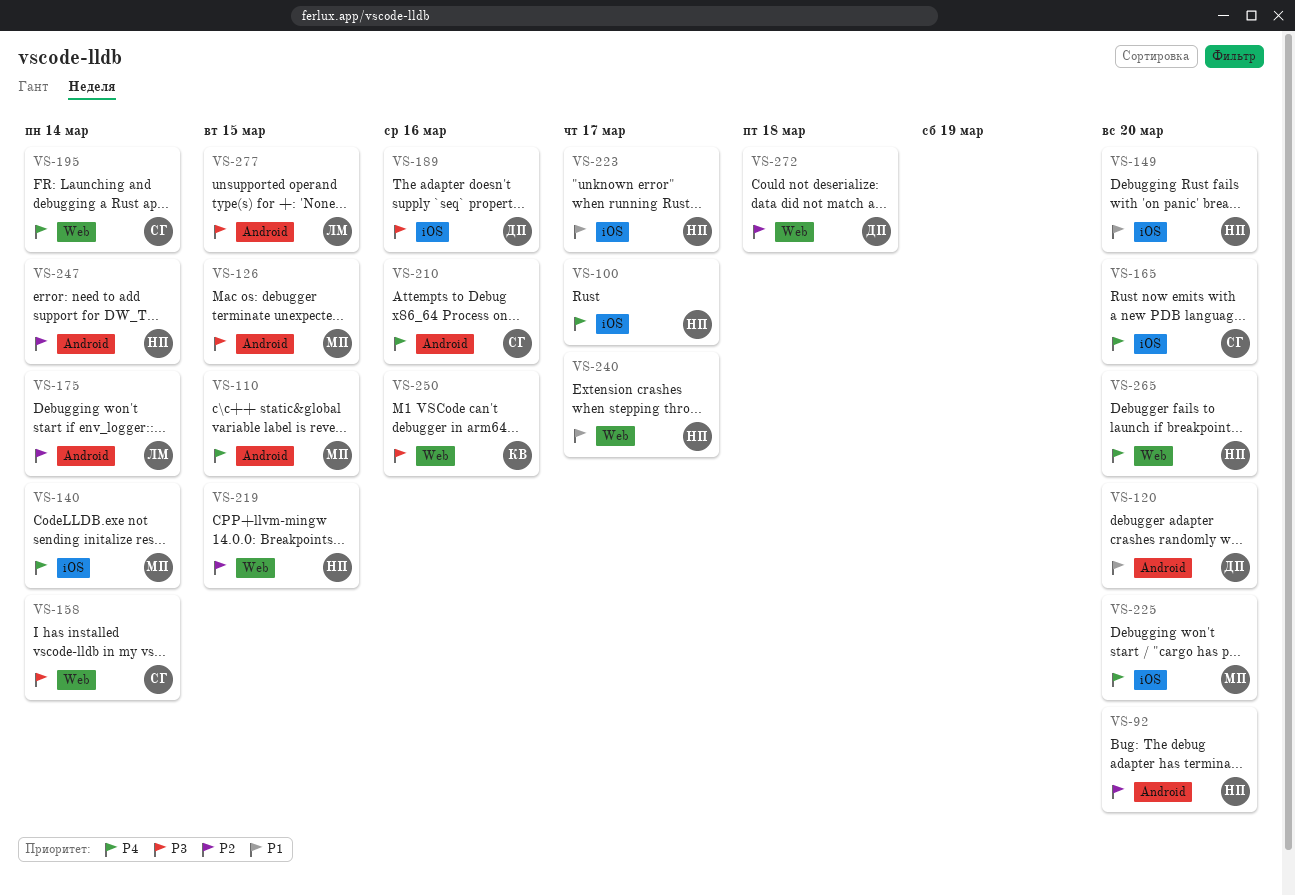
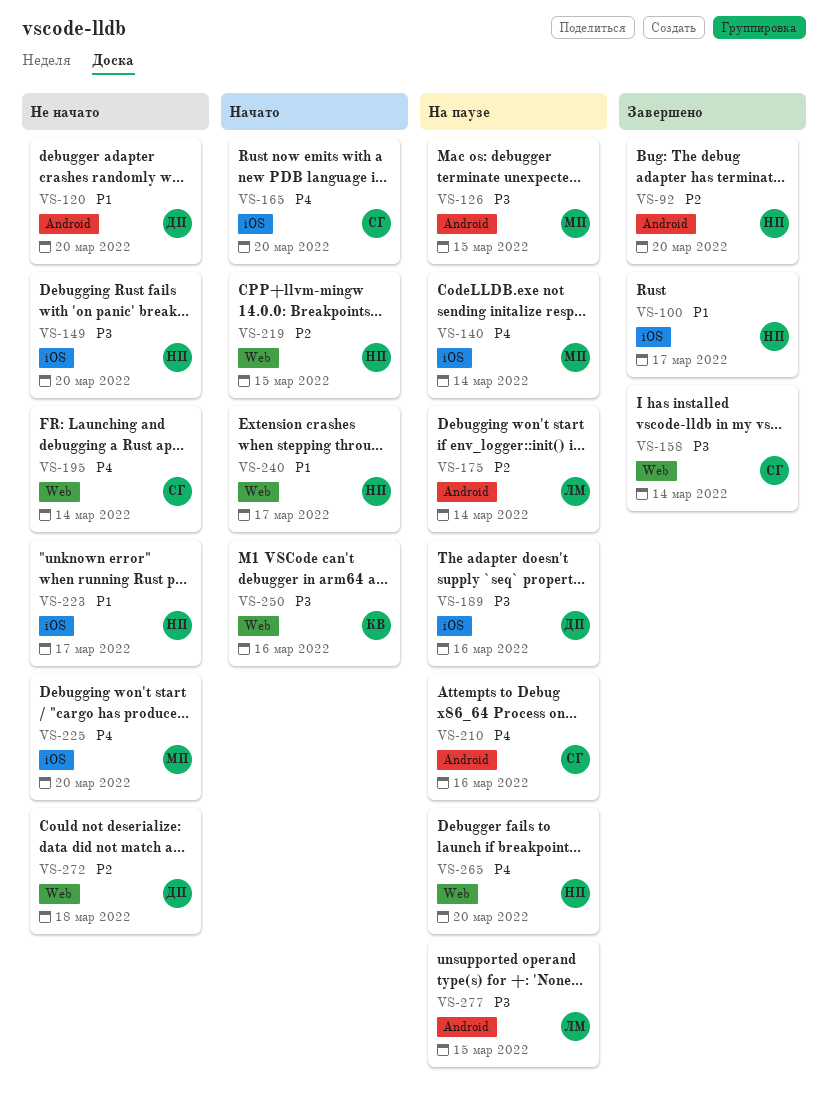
VS-100, priority: P4 -> P1
VS-110: present -> none
VS-149, priority: P1 -> P3
VS-247: present -> none

